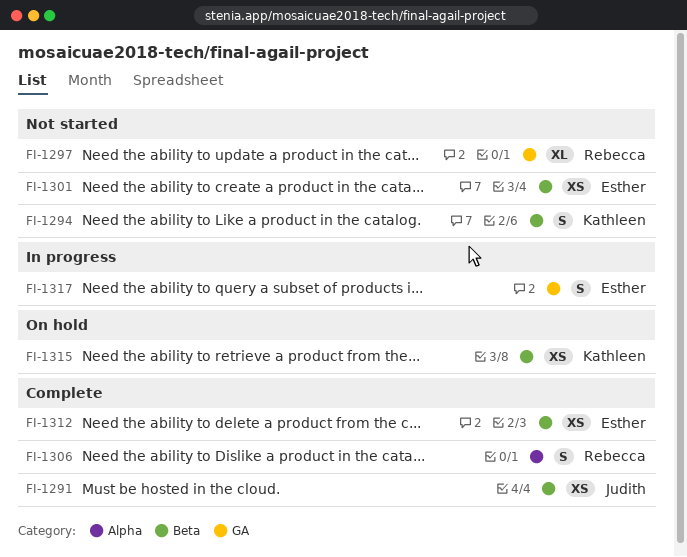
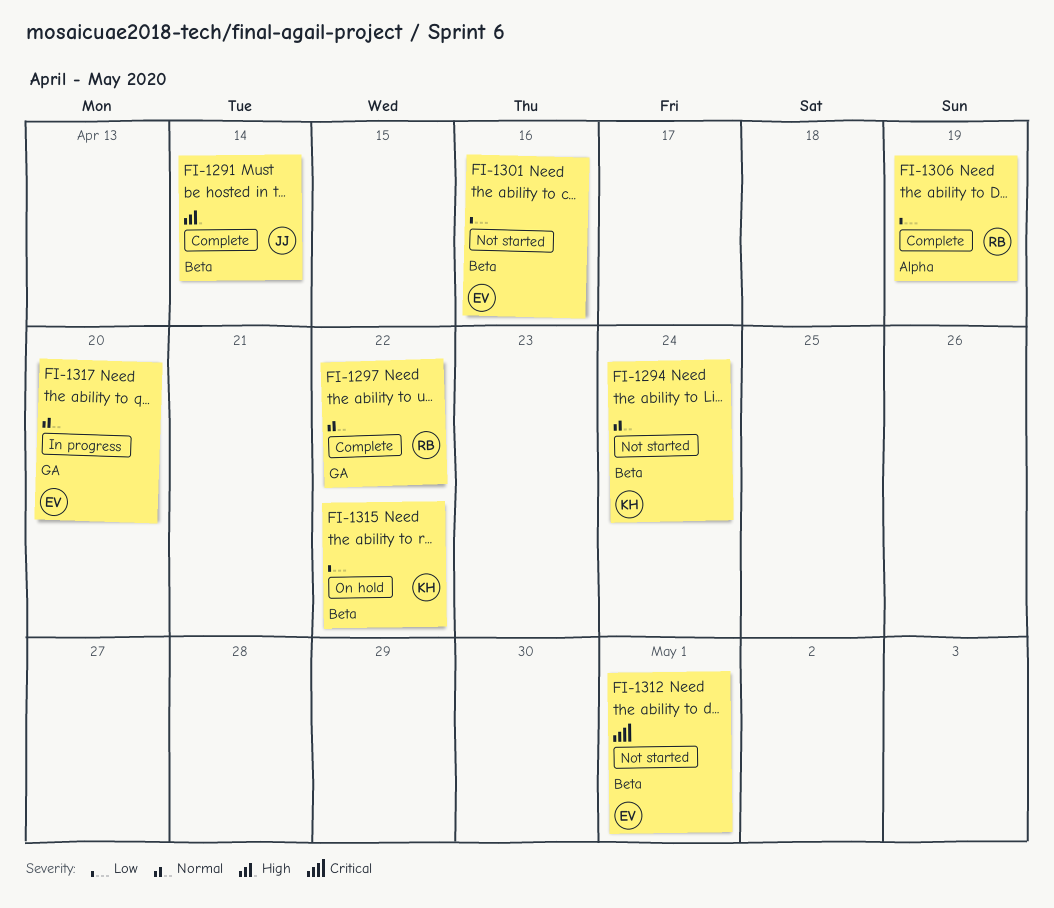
FI-1297, status: Not started -> Complete
FI-1312, status: Complete -> Not started

